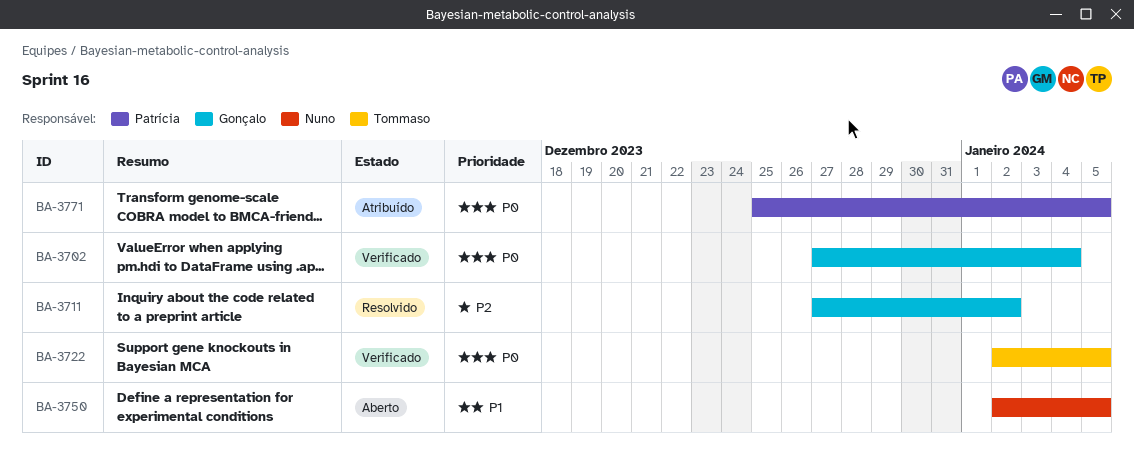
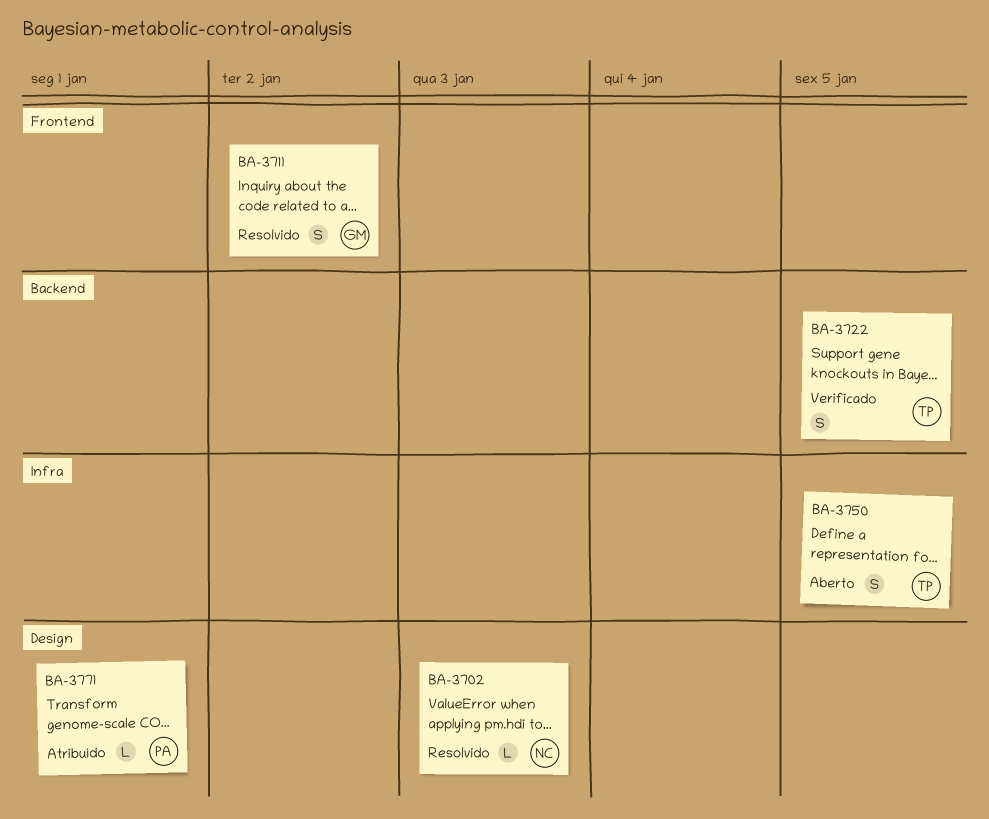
BA-3702, status: Verificado -> Resolvido
BA-3702, owner: Gonçalo -> Nuno
BA-3702, due: Jan 4 -> Jan 3
BA-3750, owner: Nuno -> Tommaso
BA-3771, due: Jan 5 -> Jan 1

